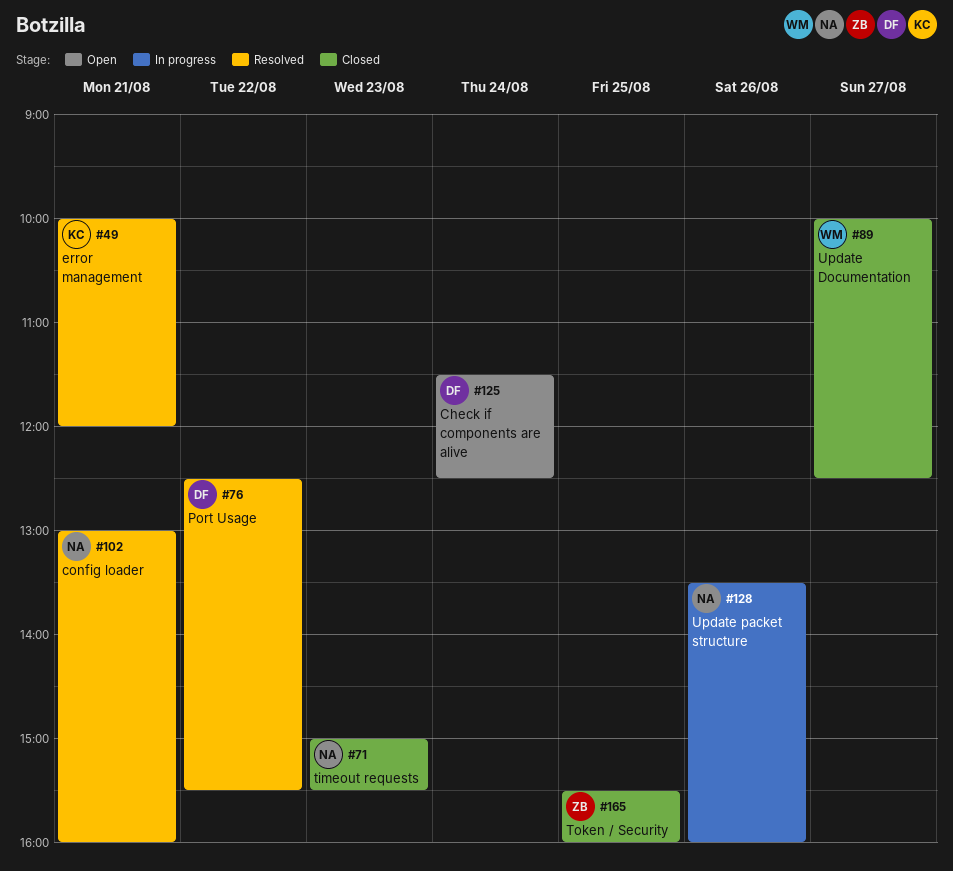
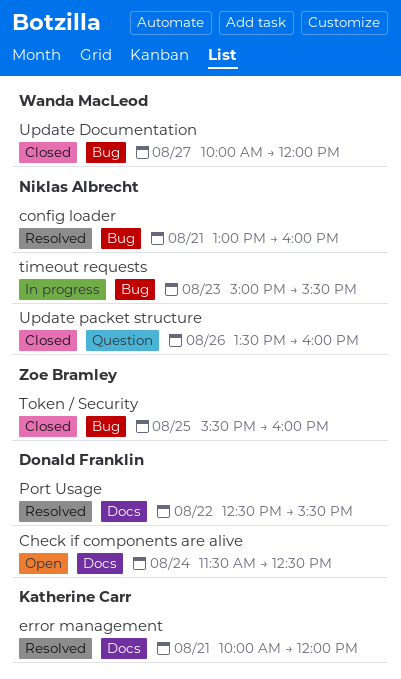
timeout requests, status: Closed -> In progress
Update Documentation, ends: 12:30 -> 12:00
Update packet structure, status: In progress -> Closed

